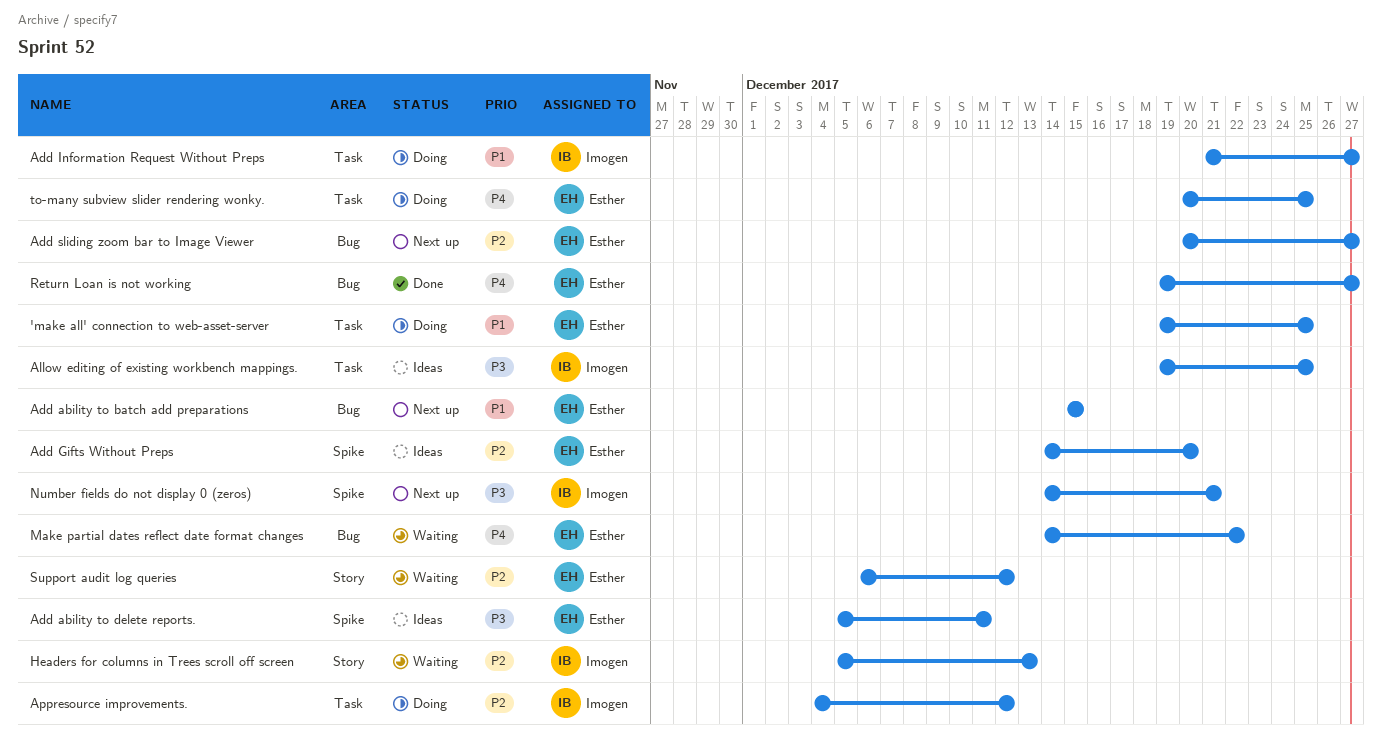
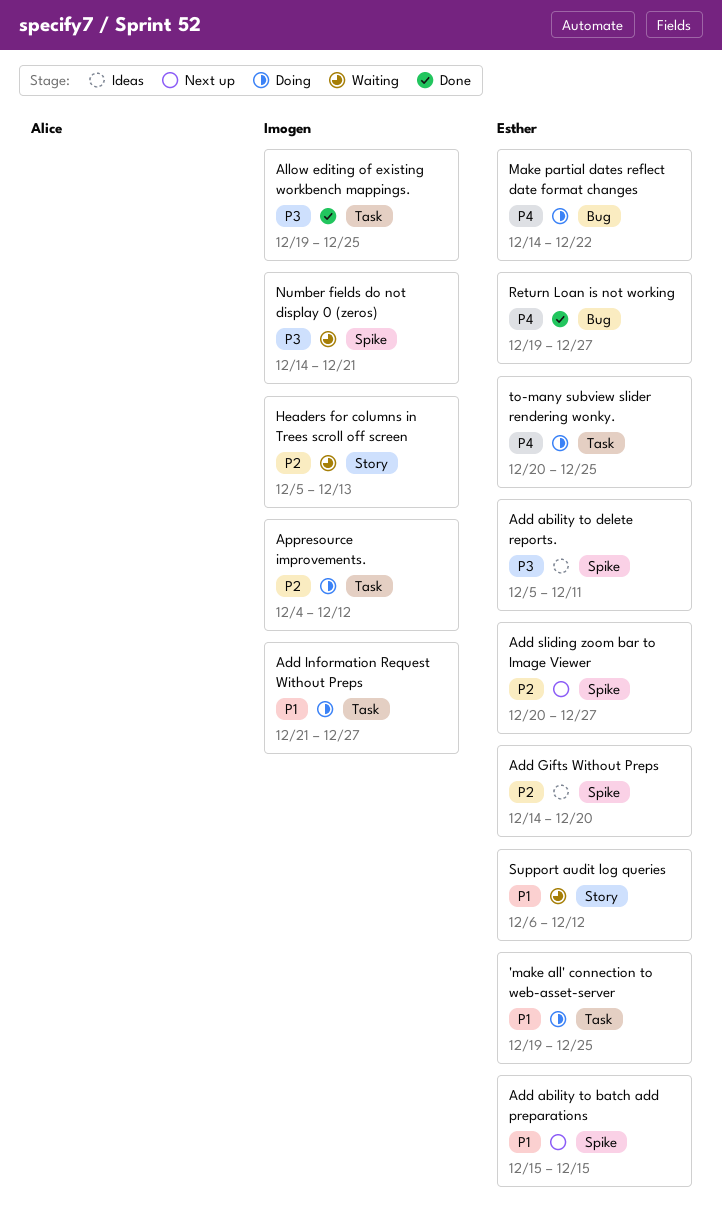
Add ability to batch add preparations, label: Bug -> Spike
Add sliding zoom bar to Image Viewer, label: Bug -> Spike
Allow editing of existing workbench mappings., status: Ideas -> Done
Make partial dates reflect date format changes, status: Waiting -> Doing
Number fields do not display 0 (zeros), status: Next up -> Waiting
Support audit log queries, priority: P2 -> P1

